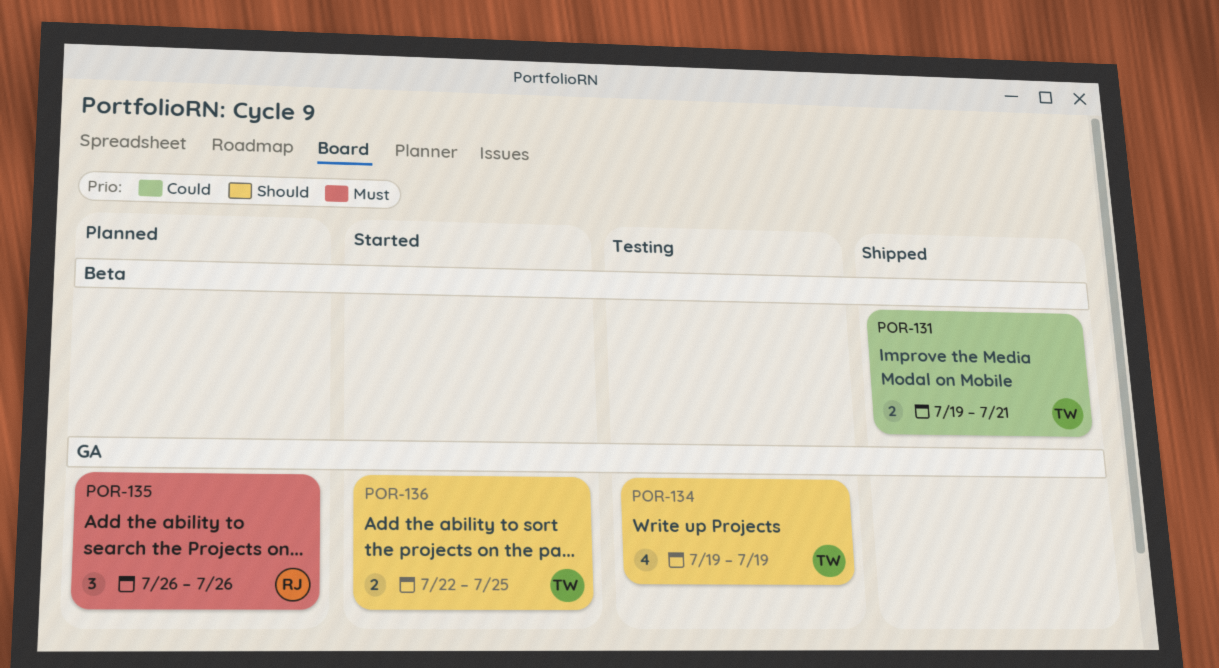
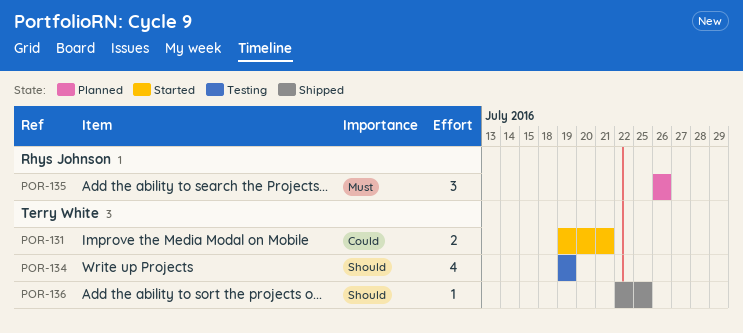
POR-131, status: Shipped -> Started
POR-136, status: Started -> Shipped
POR-136, estimate: 2 -> 1

